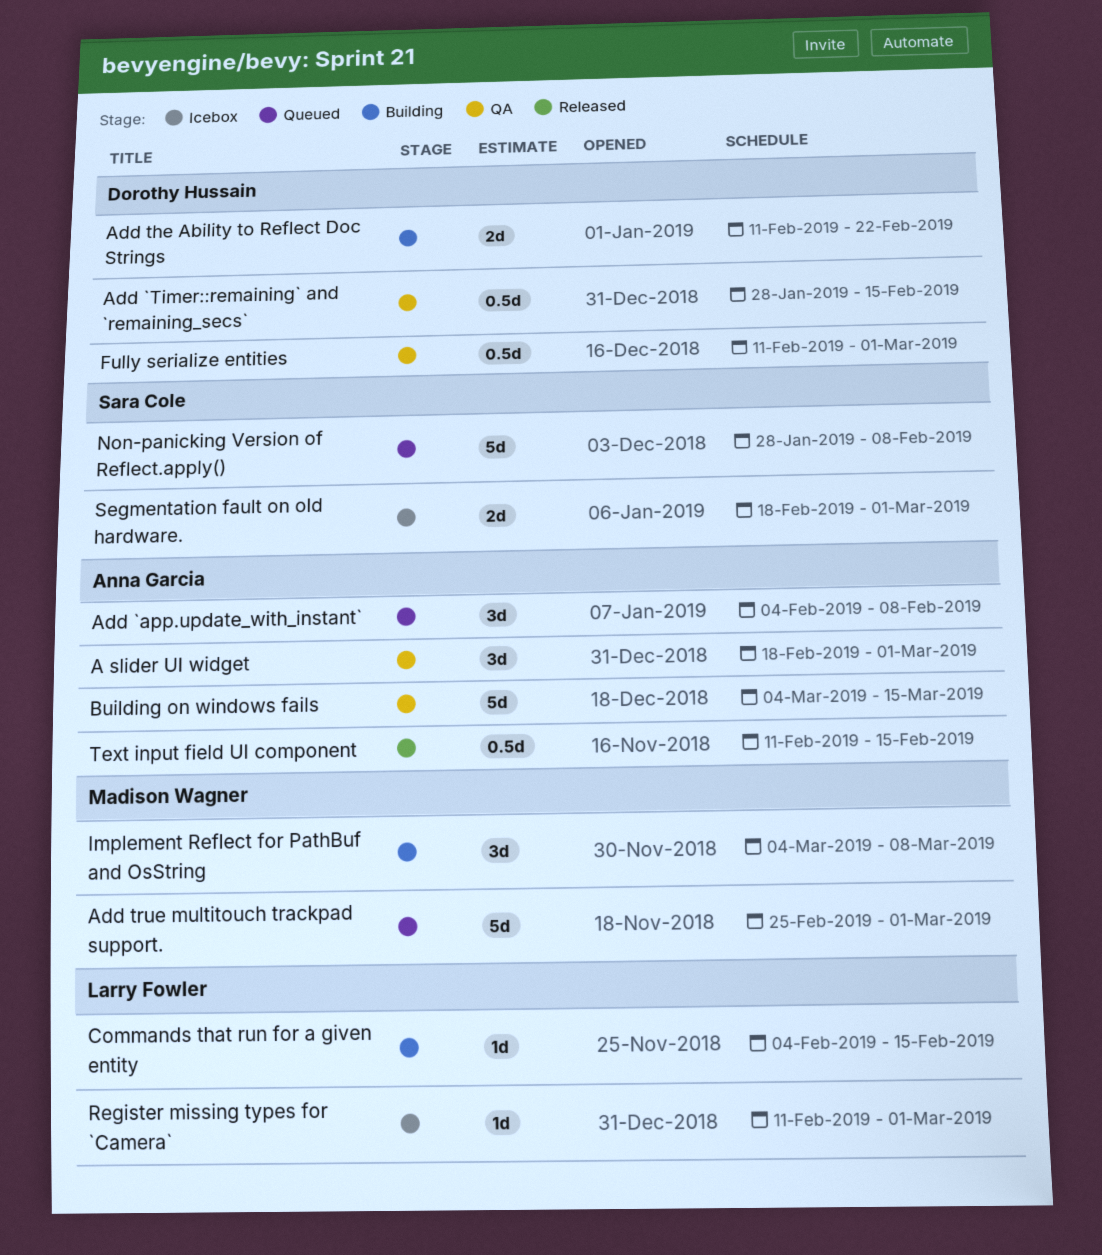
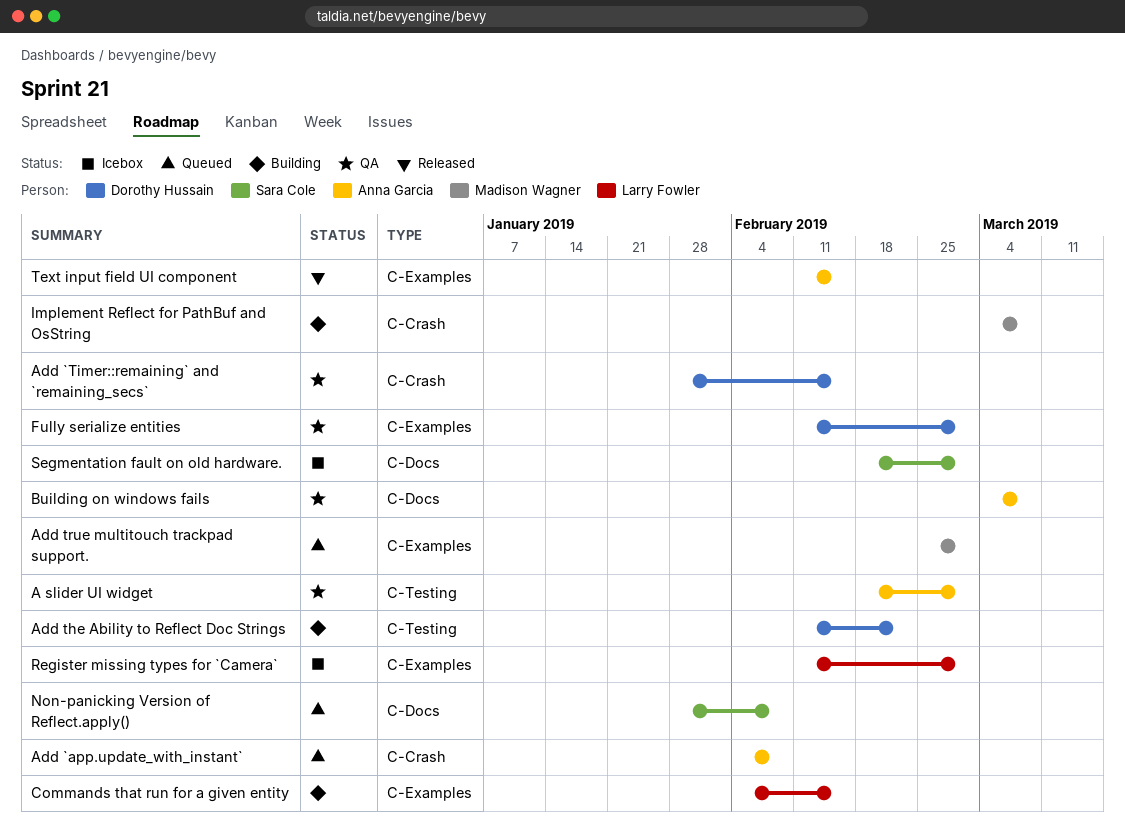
Building on windows fails, due: Mar 15 -> Mar 8

